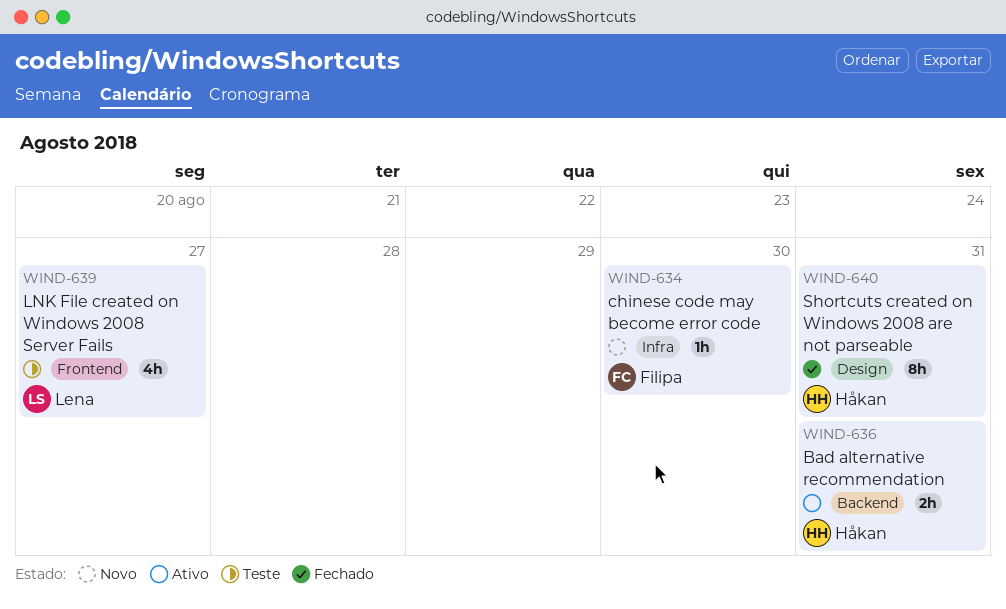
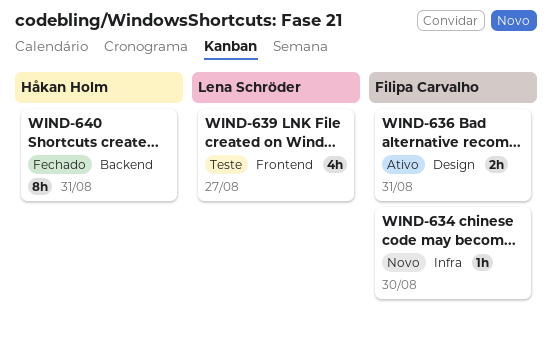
WIND-636, owner: Håkan Holm -> Filipa Carvalho
WIND-636, label: Backend -> Design
WIND-640, label: Design -> Backend

